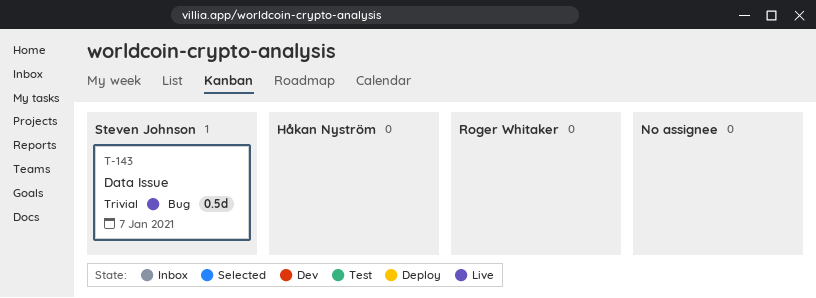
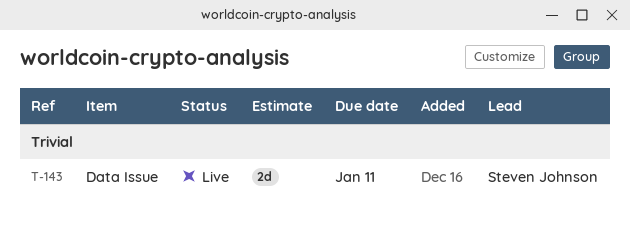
T-143, estimate: 0.5d -> 2d
T-143, due: Jan 7 -> Jan 11

